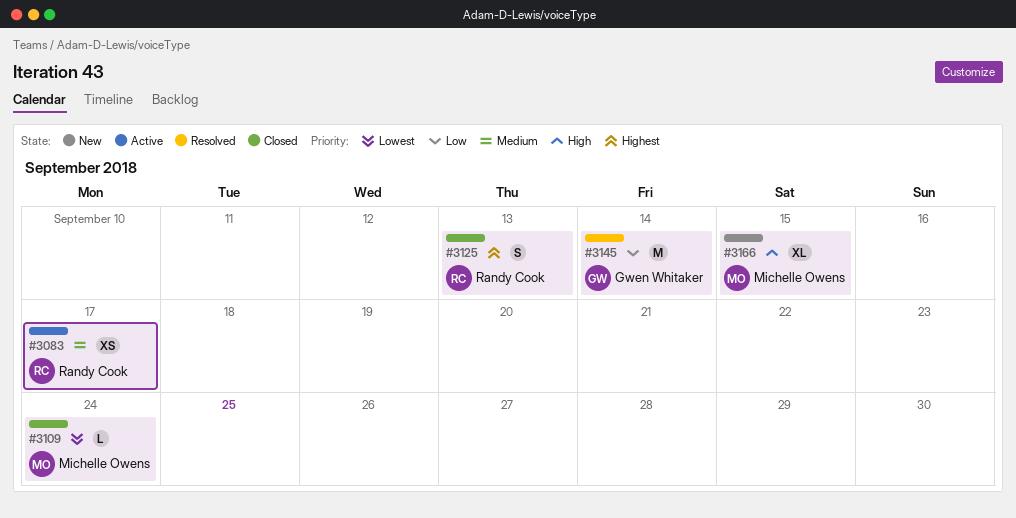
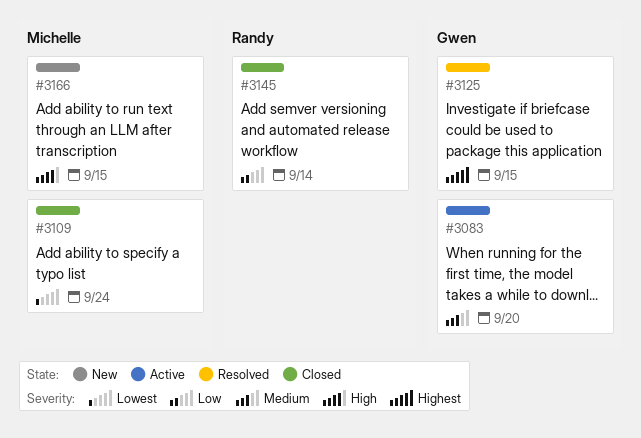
#3083, owner: Randy Cook -> Gwen Whitaker
#3083, due: Sep 17 -> Sep 20
#3125, status: Closed -> Resolved
#3125, owner: Randy Cook -> Gwen Whitaker
#3125, due: Sep 13 -> Sep 15
#3145, status: Resolved -> Closed
#3145, owner: Gwen Whitaker -> Randy Cook

